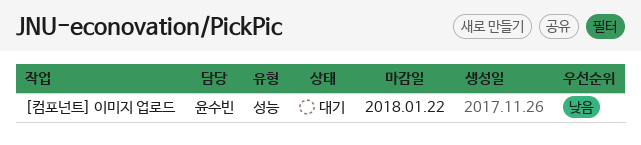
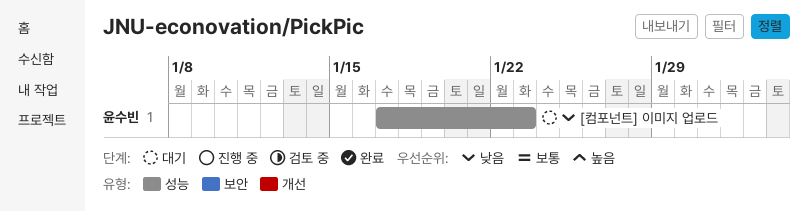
[컴포넌트] 이미지 업로드, due: Jan 22 -> Jan 23

